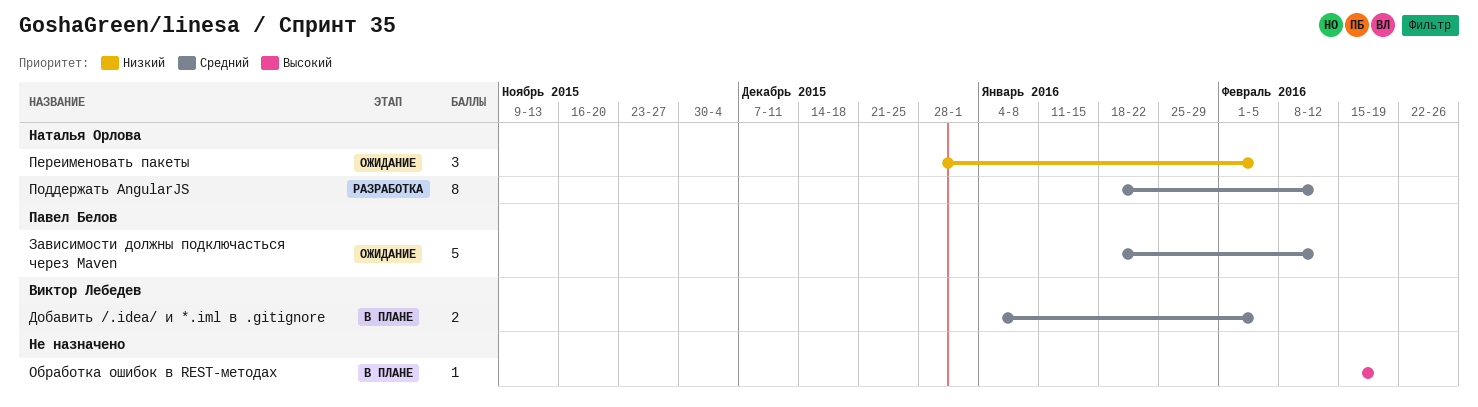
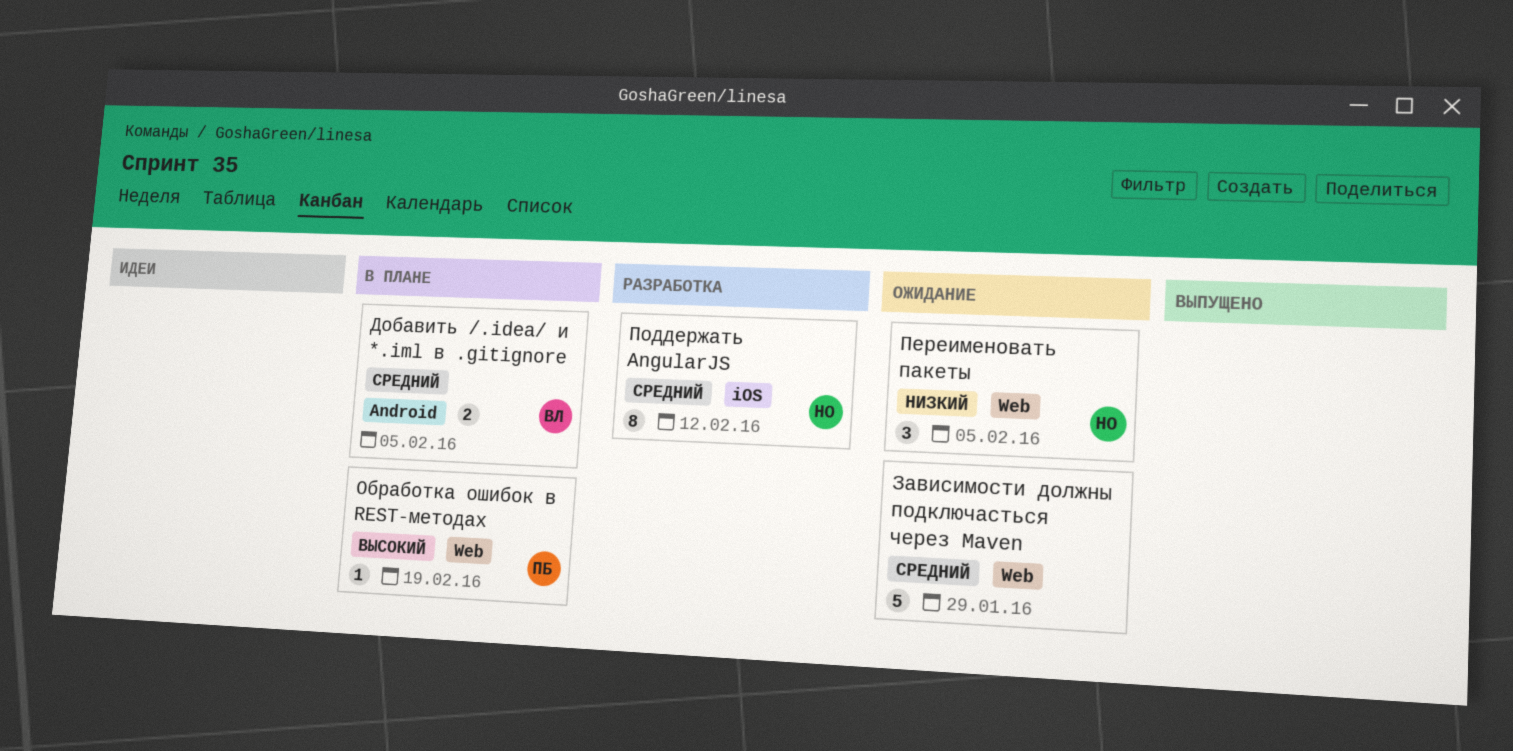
Зависимости должны подключасться через Maven, owner: Павел Белов -> none
Зависимости должны подключасться через Maven, due: Feb 12 -> Jan 29
Обработка ошибок в REST-методах, owner: none -> Павел Белов

